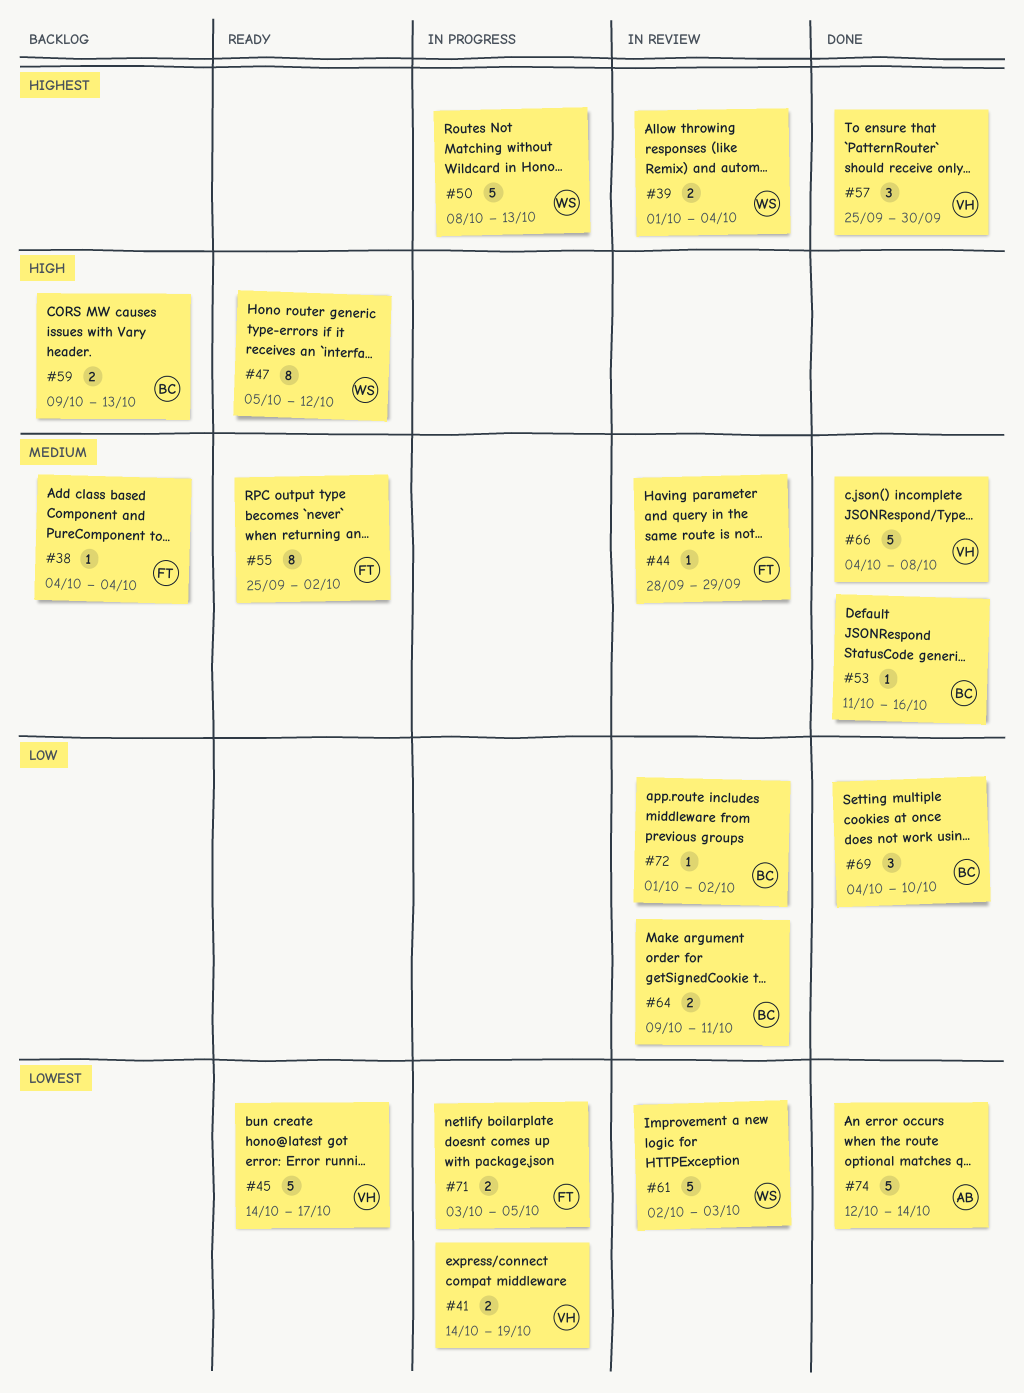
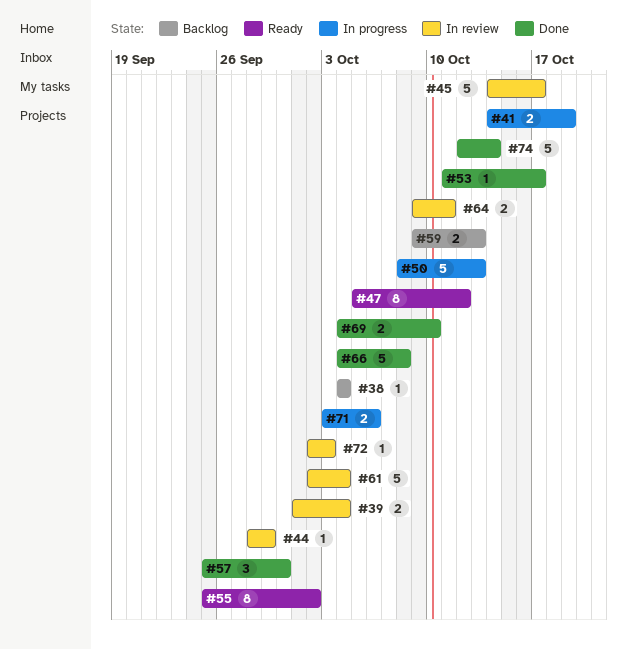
#45, status: Ready -> In review
#53, due: Oct 16 -> Oct 17
#61, due: Oct 3 -> Oct 4
#69, estimate: 3 -> 2
#71, due: Oct 5 -> Oct 6
#72, start: Oct 1 -> Oct 2
#72, due: Oct 2 -> Oct 3

